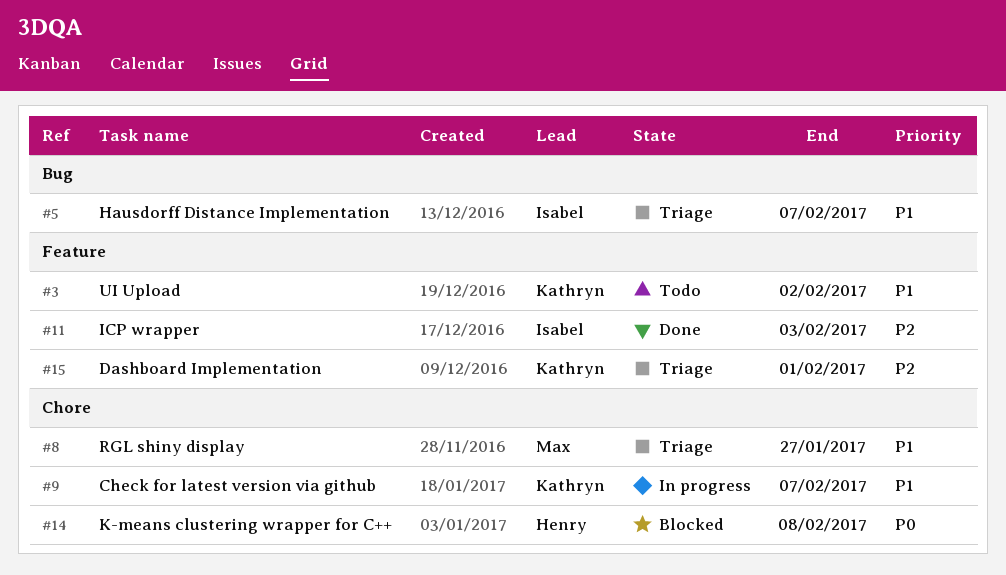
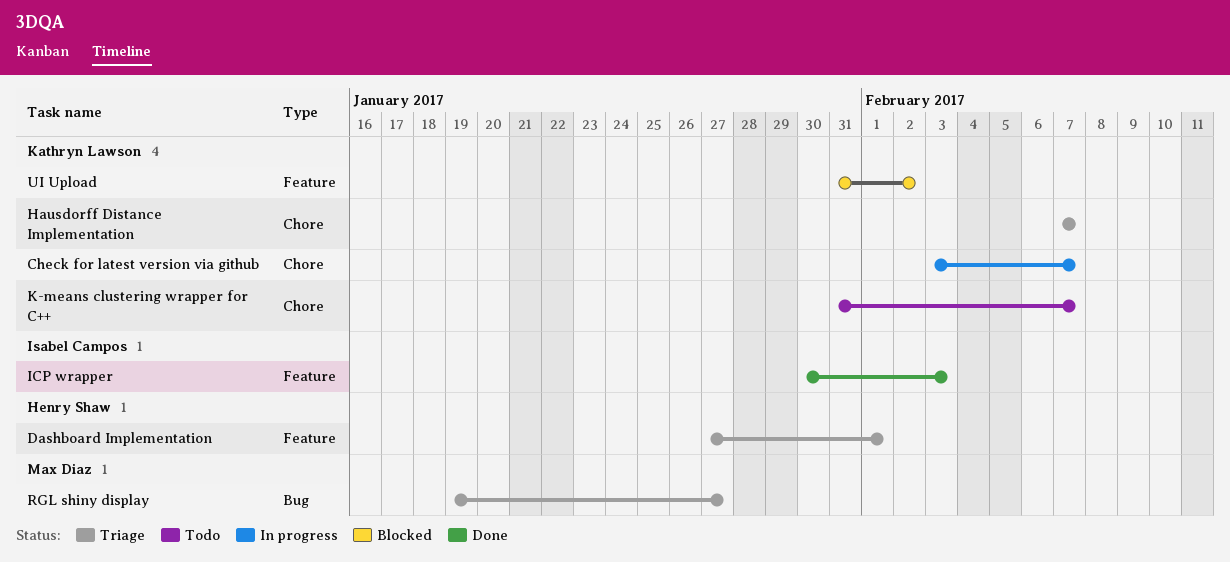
Dashboard Implementation, owner: Kathryn Lawson -> Henry Shaw
Hausdorff Distance Implementation, owner: Isabel Campos -> Kathryn Lawson
Hausdorff Distance Implementation, label: Bug -> Chore
K-means clustering wrapper for C++, status: Blocked -> Todo
K-means clustering wrapper for C++, owner: Henry Shaw -> Kathryn Lawson
K-means clustering wrapper for C++, due: Feb 8 -> Feb 7
RGL shiny display, label: Chore -> Bug
UI Upload, status: Todo -> Blocked

